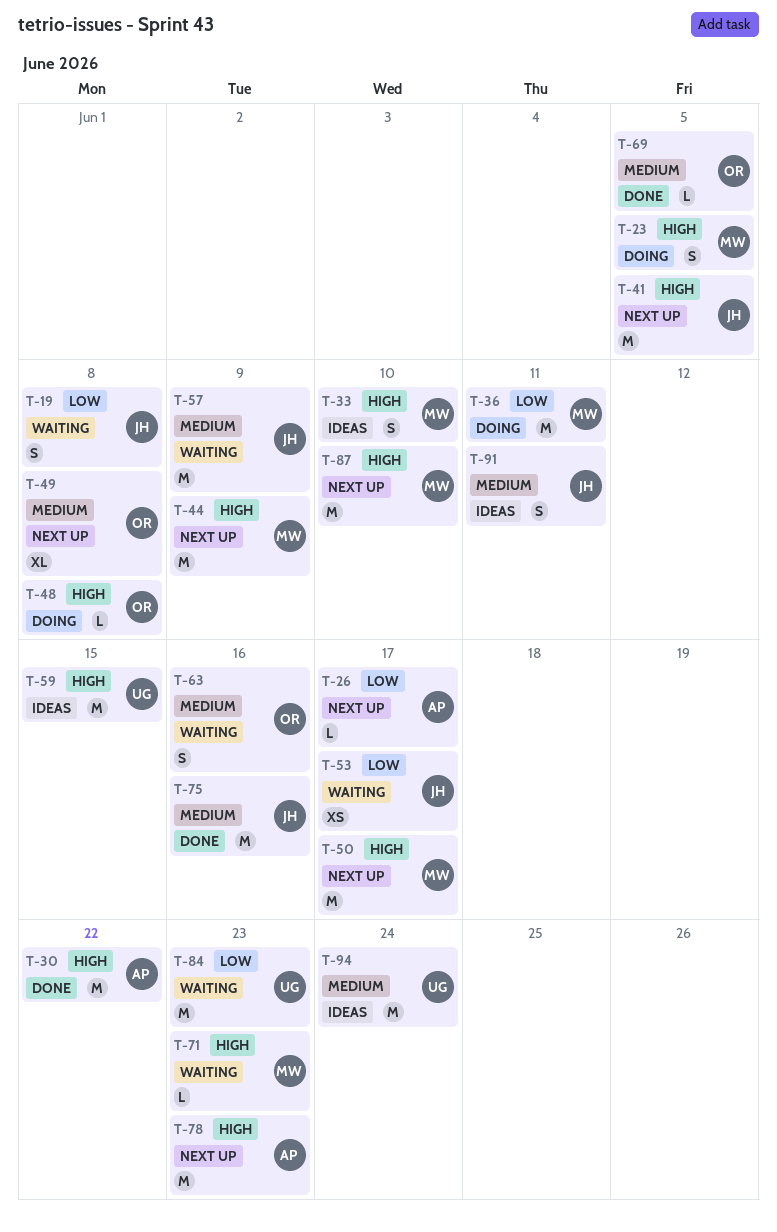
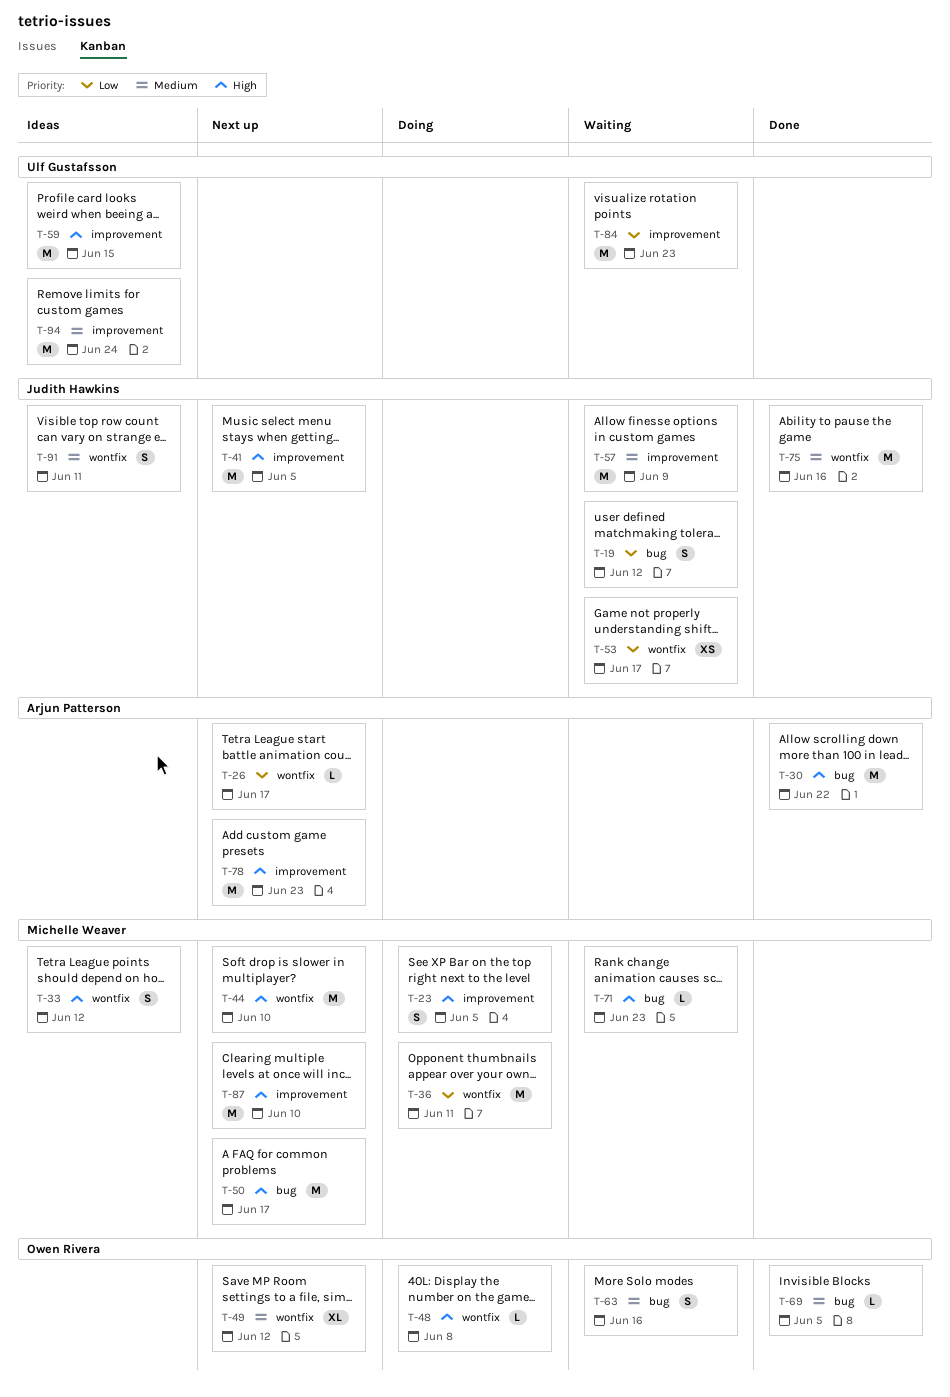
T-19, due: Jun 8 -> Jun 12
T-33, due: Jun 10 -> Jun 12
T-44, due: Jun 9 -> Jun 10
T-49, due: Jun 8 -> Jun 12

